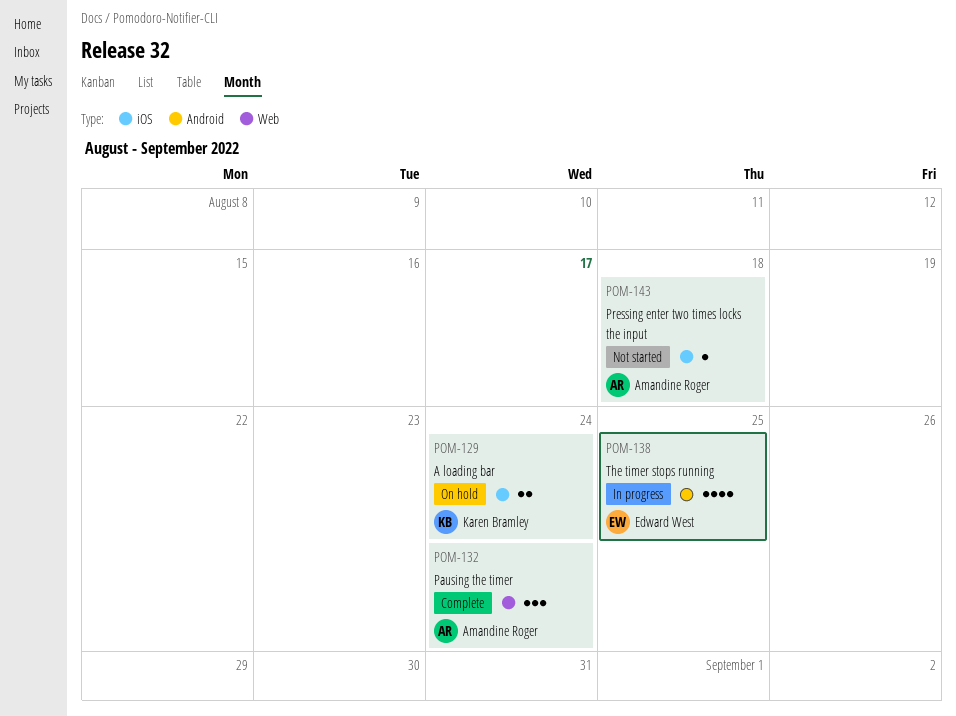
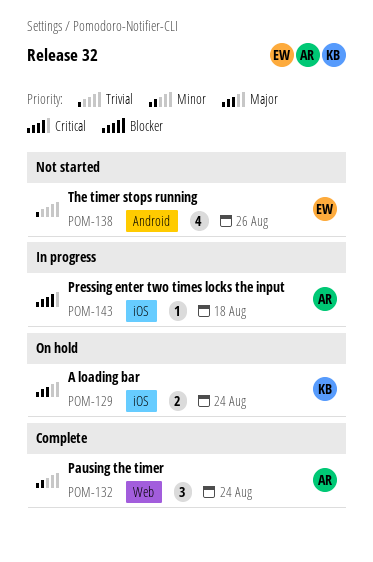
POM-138, status: In progress -> Not started
POM-138, due: Aug 25 -> Aug 26
POM-143, status: Not started -> In progress

